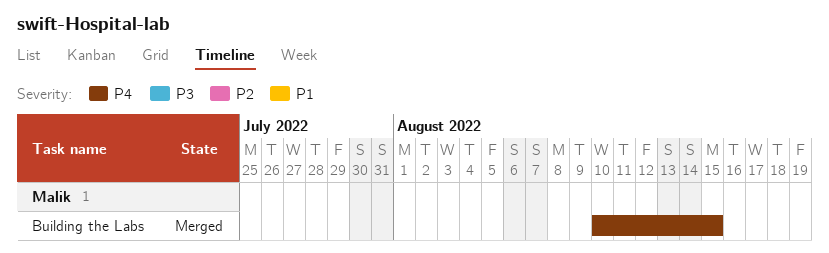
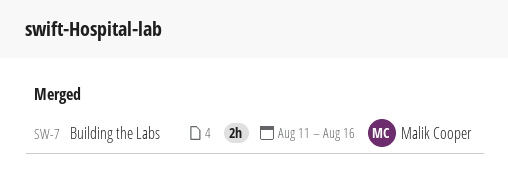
Building the Labs, start: Aug 10 -> Aug 11
Building the Labs, due: Aug 15 -> Aug 16

